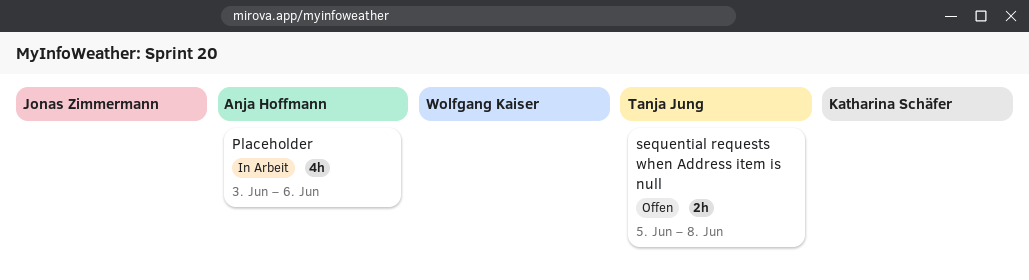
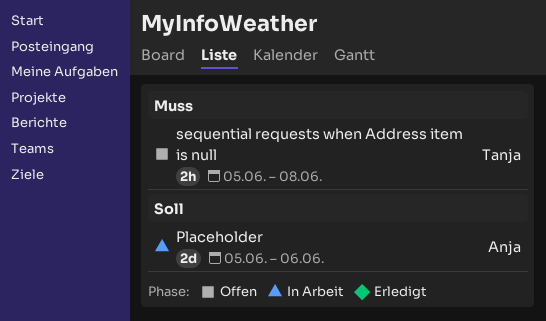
Placeholder, estimate: 4h -> 2d
Placeholder, start: Jun 3 -> Jun 5

